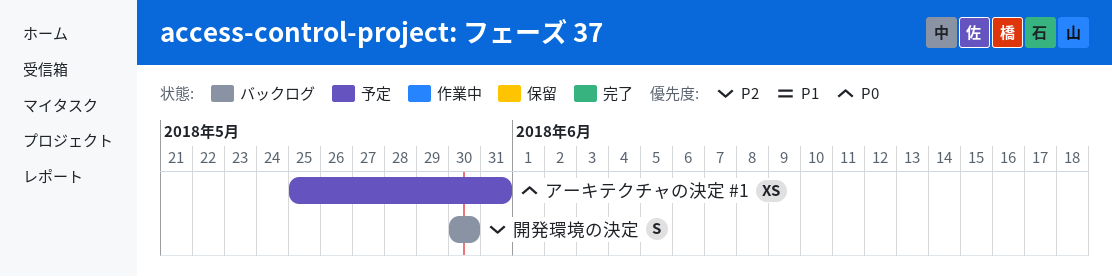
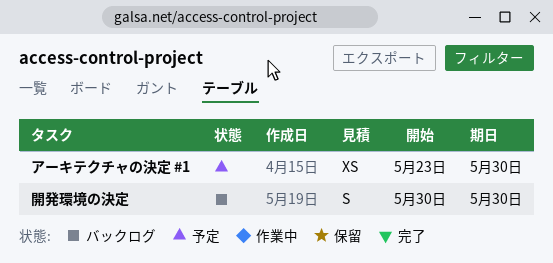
アーキテクチャの決定 #1, start: May 25 -> May 23
アーキテクチャの決定 #1, due: May 31 -> May 30

